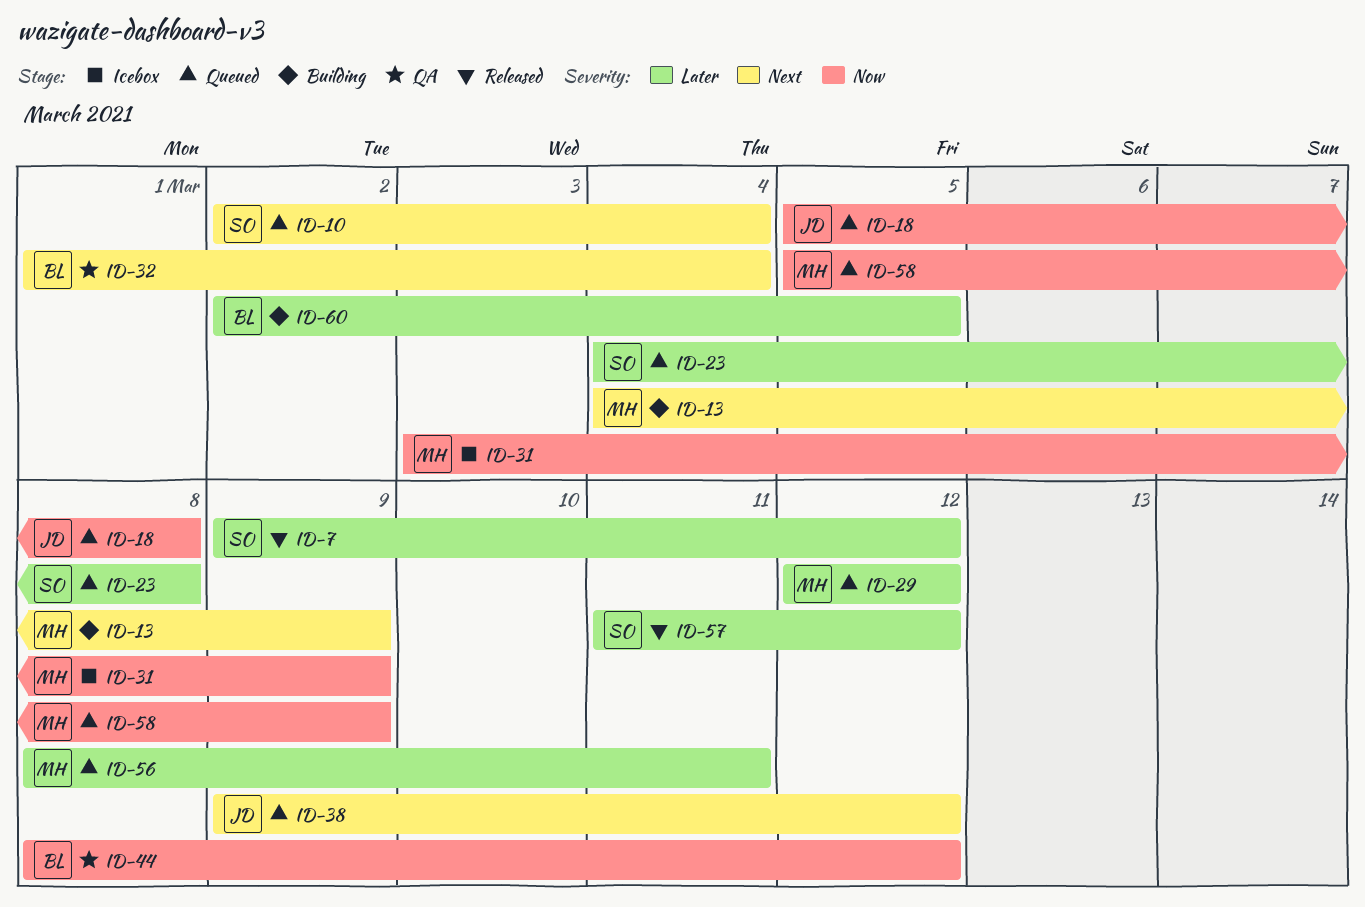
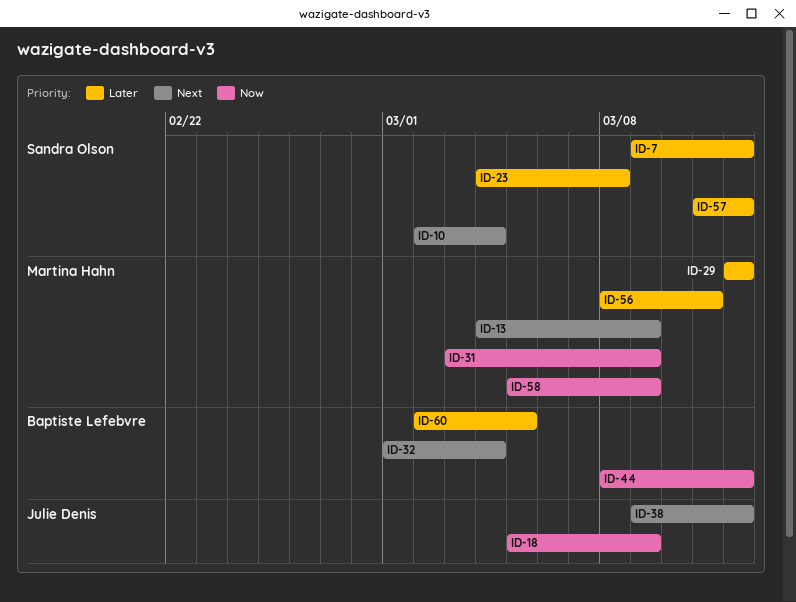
ID-18, due: Mar 8 -> Mar 9

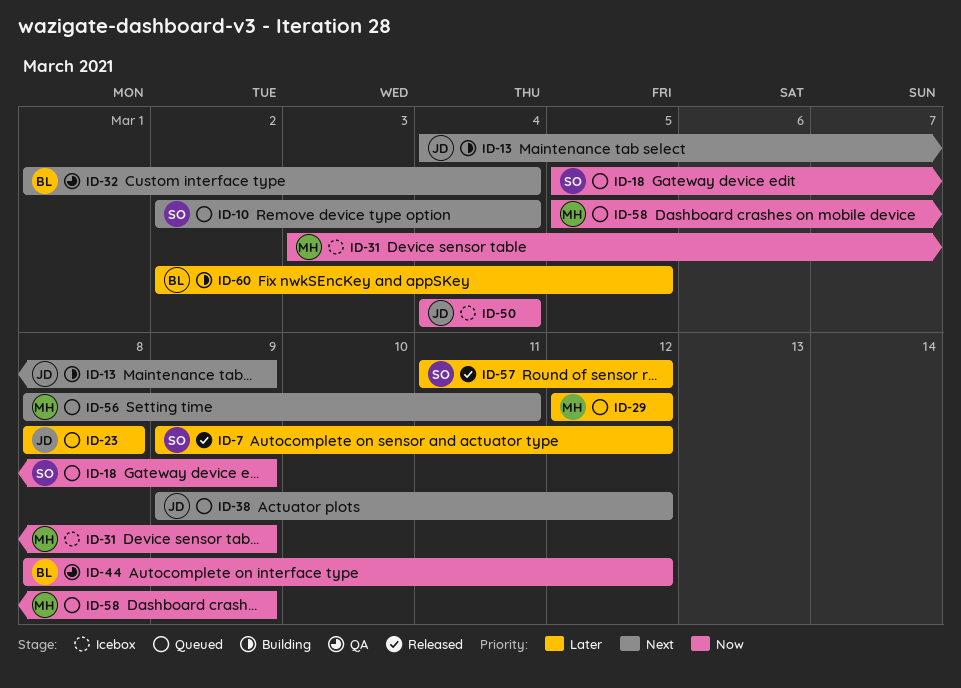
ID-13, owner: Martina Hahn -> Julie Denis
ID-18, owner: Julie Denis -> Sandra Olson
ID-23, owner: Sandra Olson -> Julie Denis
ID-23, start: Mar 4 -> Mar 8
ID-50: none -> present
ID-56, priority: Later -> Next

